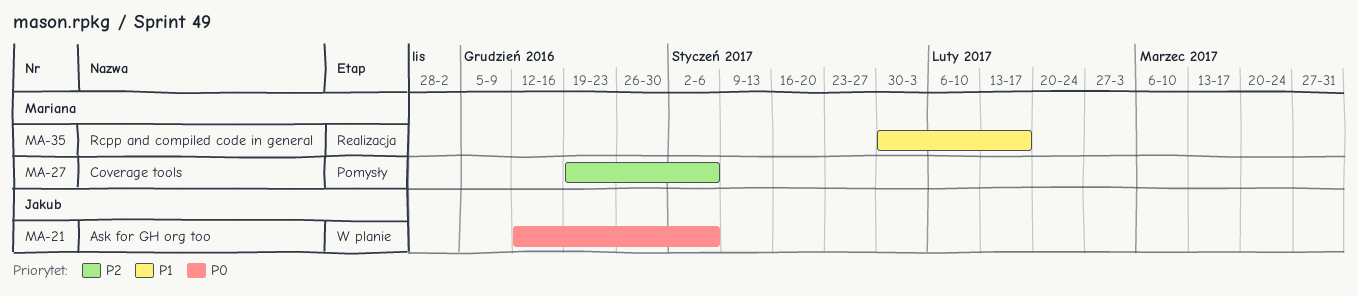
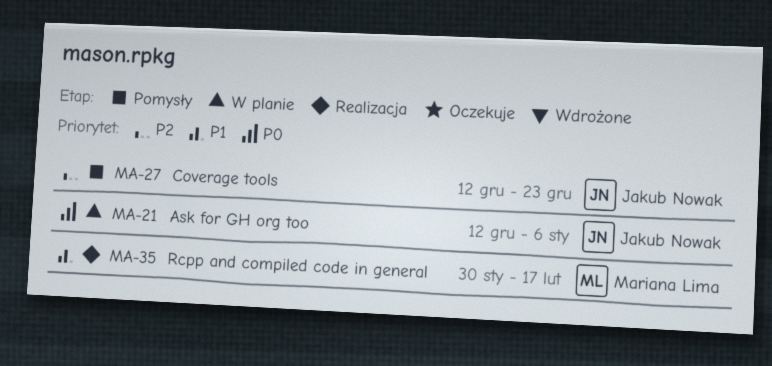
MA-27, owner: Mariana Lima -> Jakub Nowak
MA-27, start: Dec 19 -> Dec 12
MA-27, due: Jan 6 -> Dec 23

